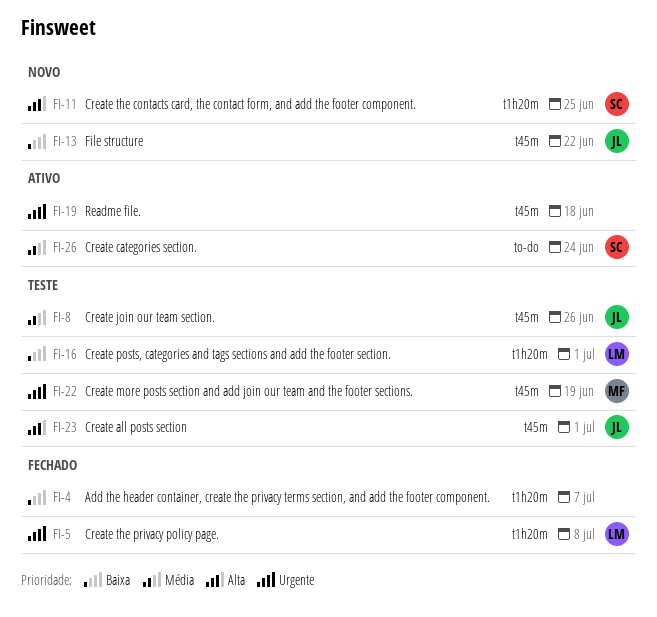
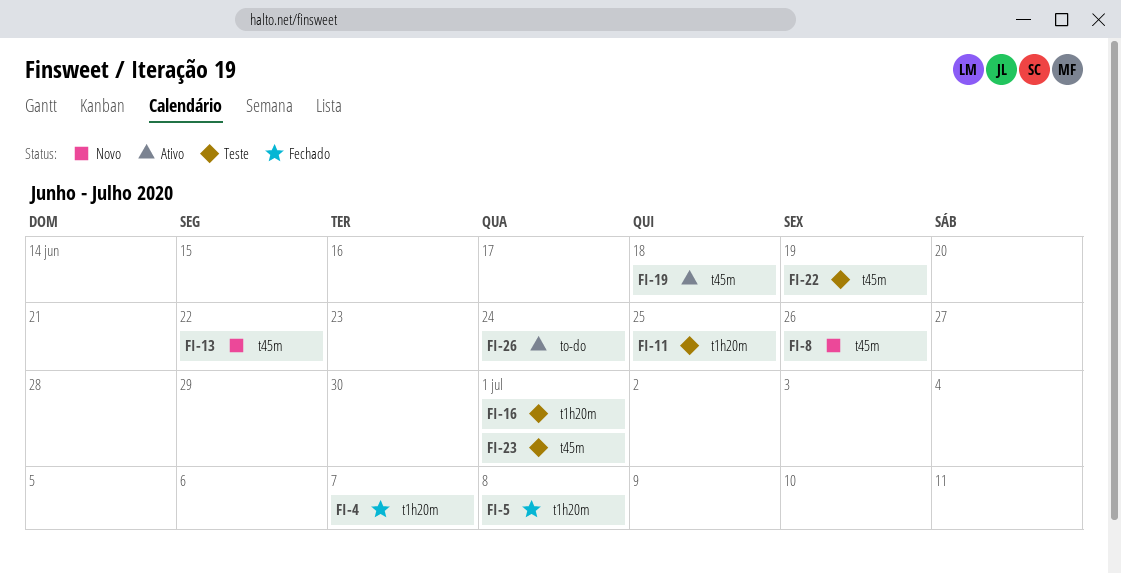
FI-8, status: Teste -> Novo
FI-11, status: Novo -> Teste

